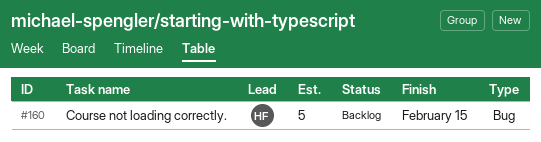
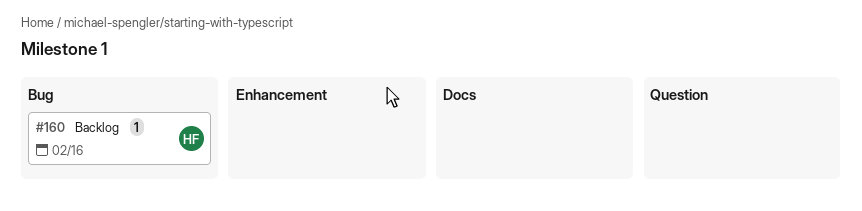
#160, estimate: 5 -> 1
#160, due: Feb 15 -> Feb 16

